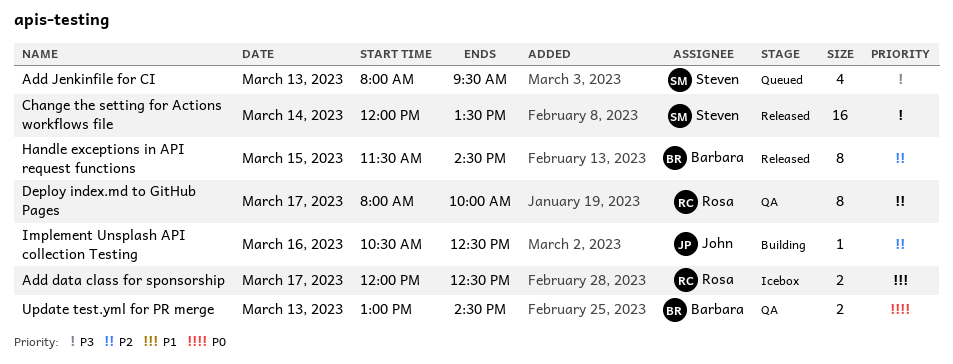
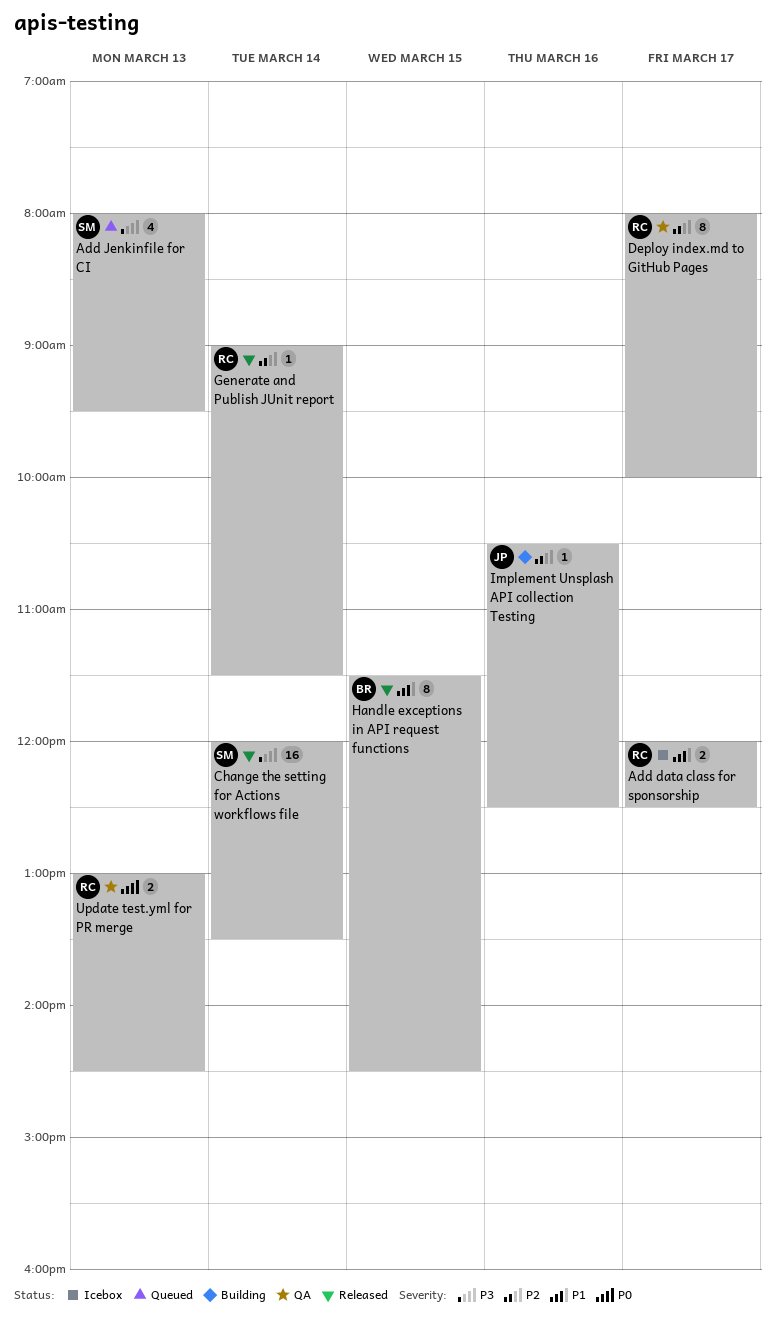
Generate and Publish JUnit report: none -> present
Handle exceptions in API request functions, priority: P2 -> P1
Update test.yml for PR merge, owner: Barbara -> Rosa

